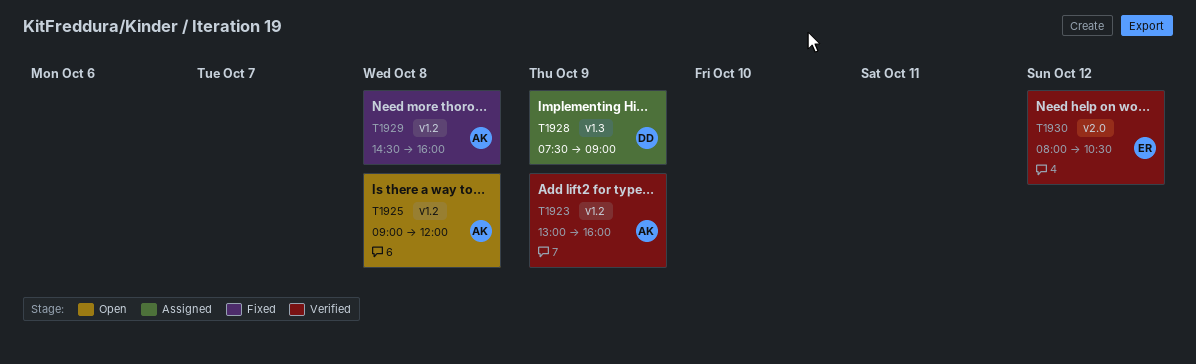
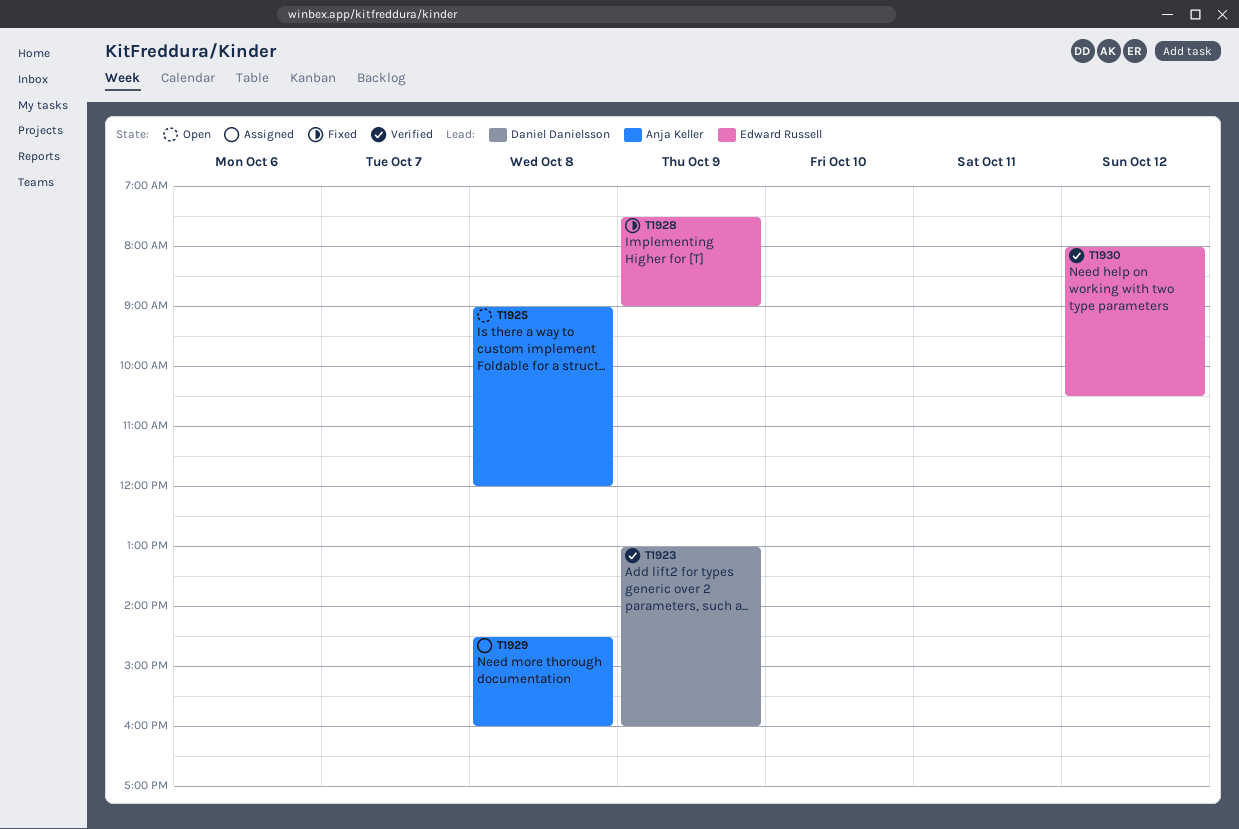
T1923, owner: Anja Keller -> Daniel Danielsson
T1928, status: Assigned -> Fixed
T1928, owner: Daniel Danielsson -> Edward Russell
T1929, status: Fixed -> Assigned

